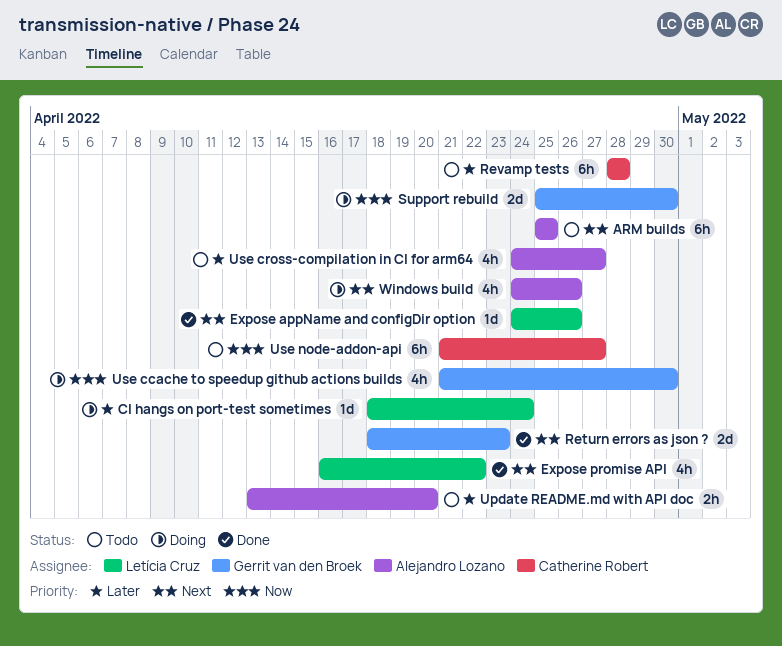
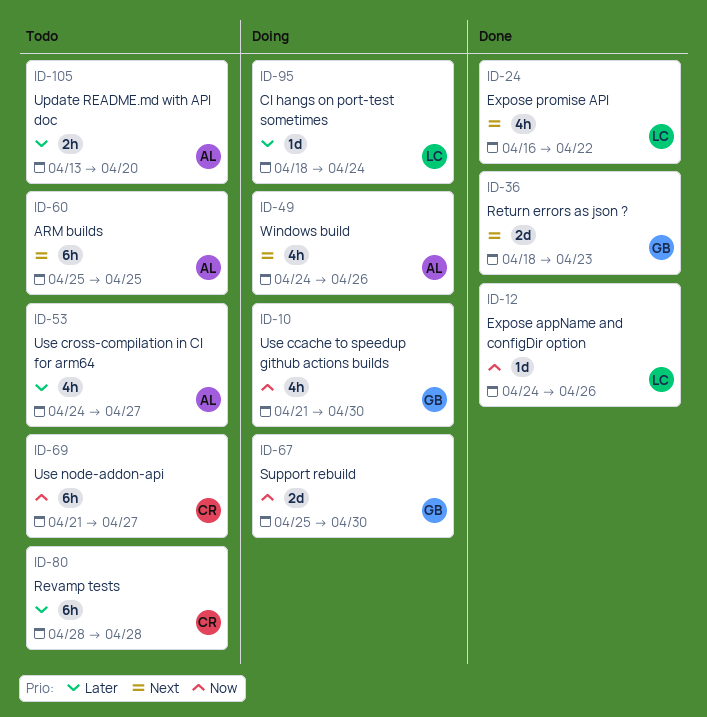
Expose appName and configDir option, priority: Next -> Now

